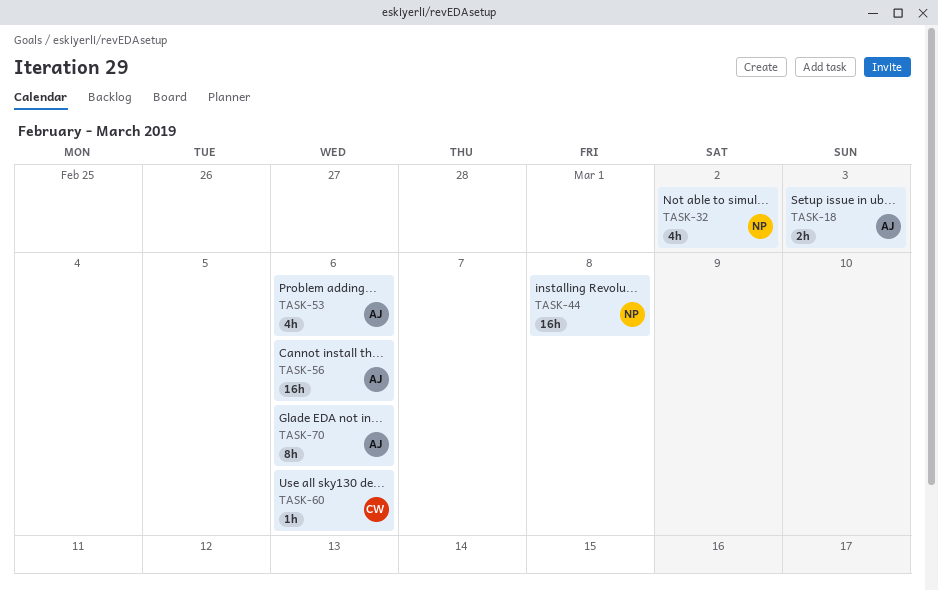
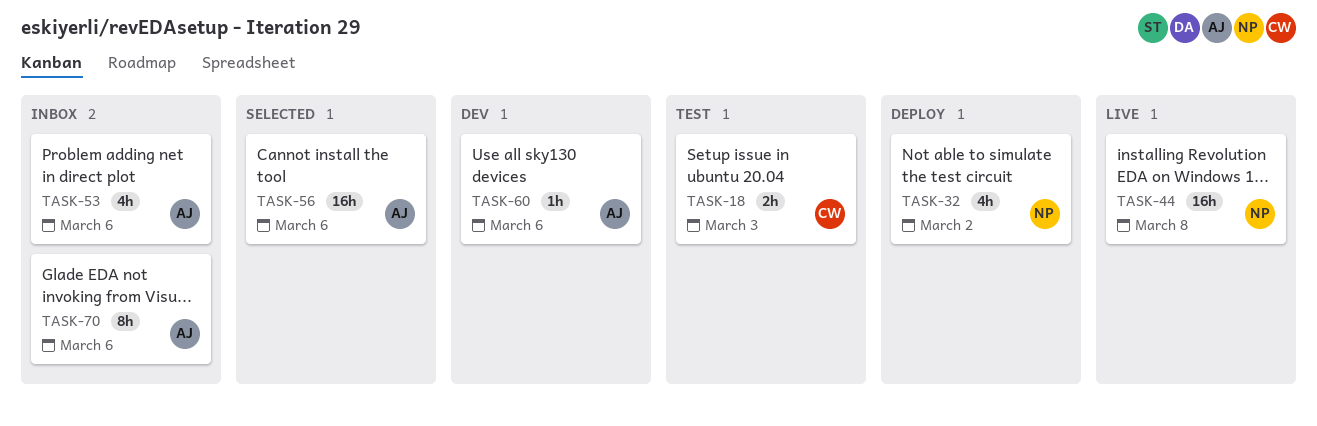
TASK-18, owner: AJ -> CW
TASK-60, owner: CW -> AJ

